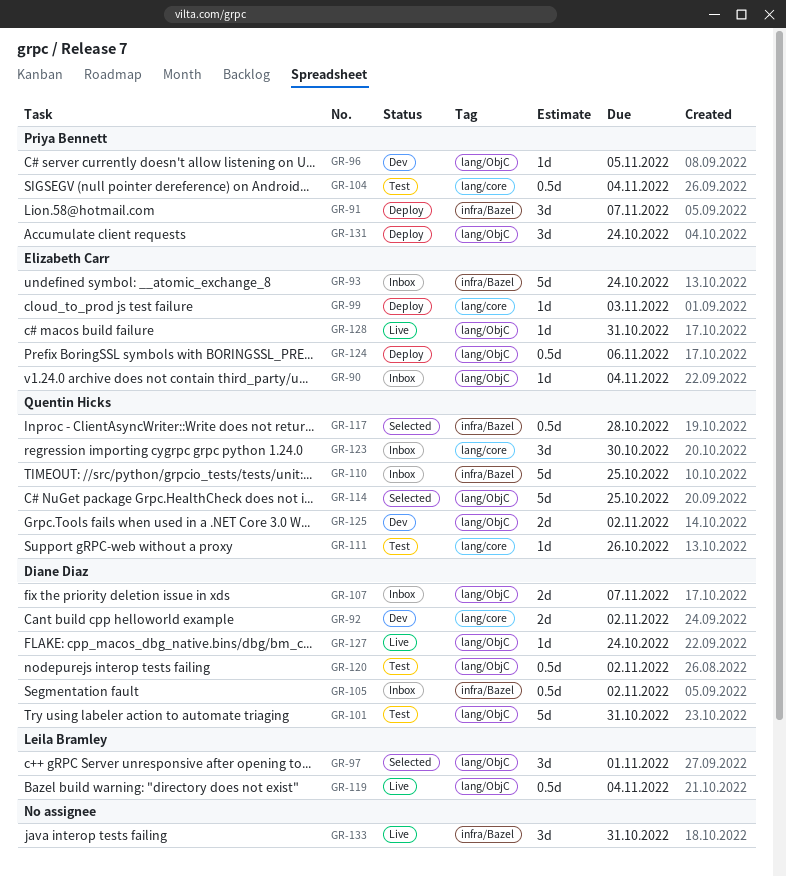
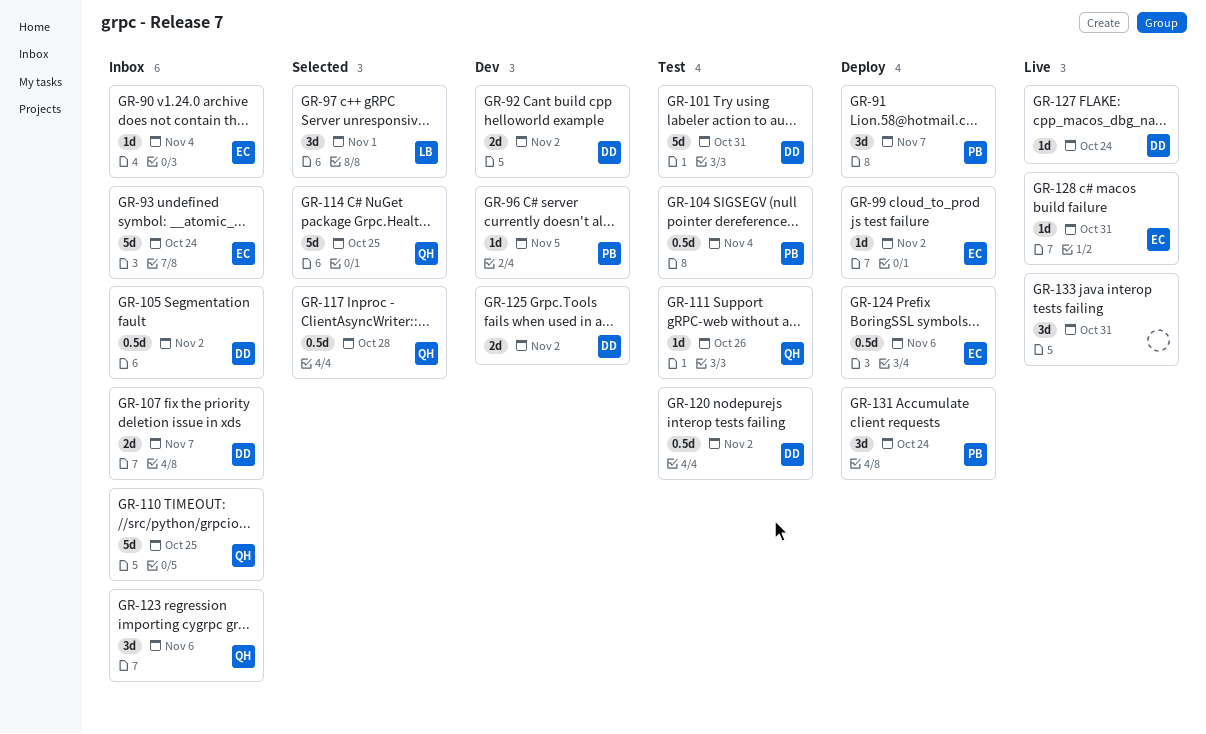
GR-99, due: Nov 3 -> Nov 2
GR-119: present -> none
GR-123, due: Oct 30 -> Nov 6
GR-125, owner: Quentin Hicks -> Diane Diaz

